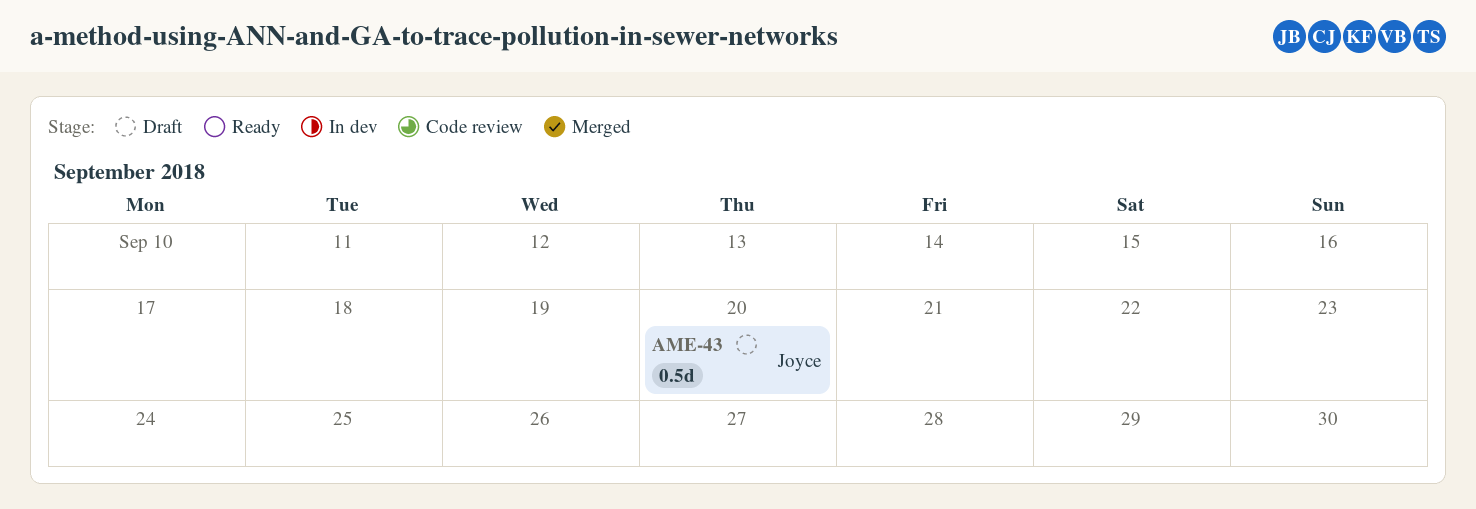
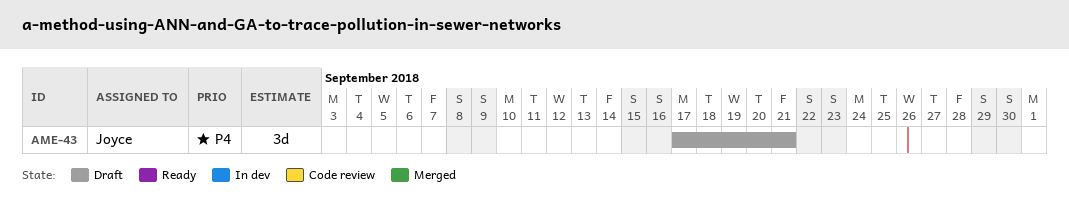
AME-43, estimate: 0.5d -> 3d
AME-43, due: Sep 20 -> Sep 21

